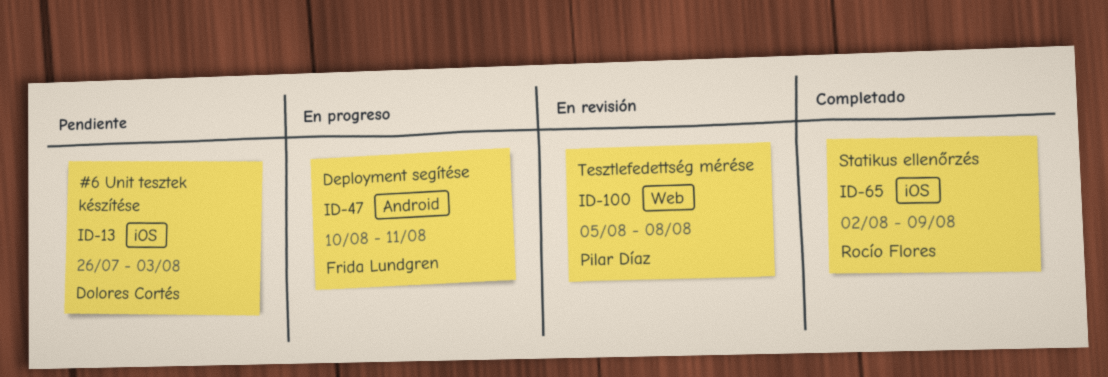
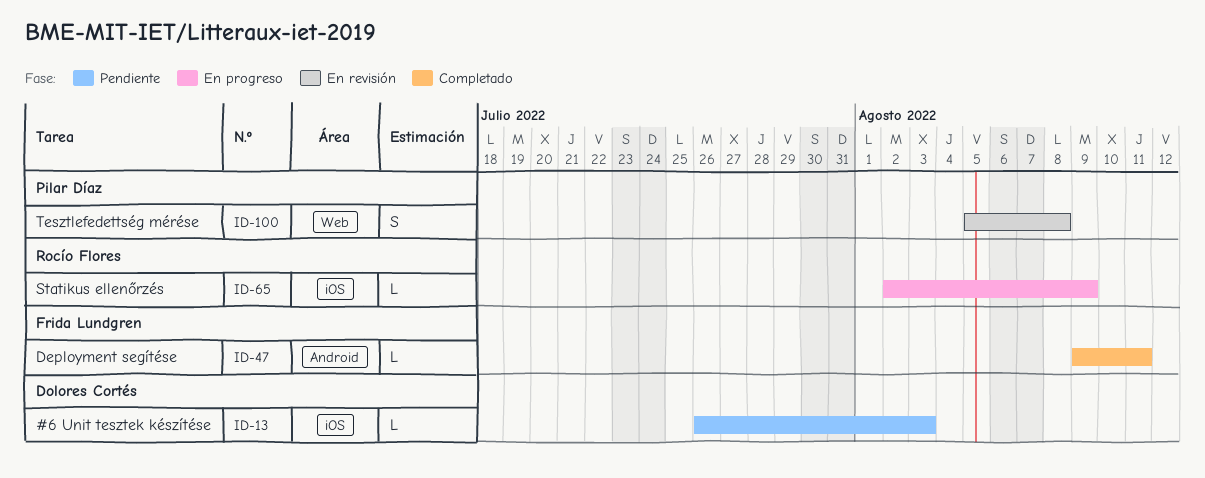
ID-47, status: En progreso -> Completado
ID-47, start: Aug 10 -> Aug 9
ID-65, status: Completado -> En progreso

